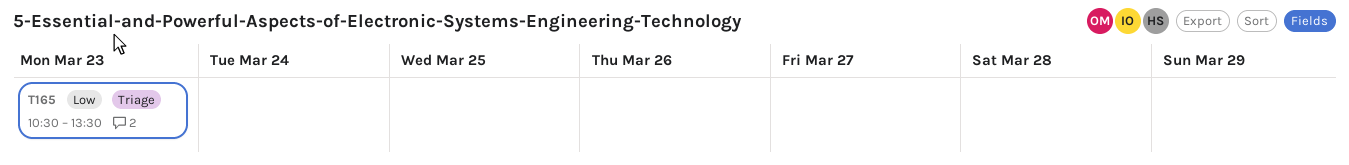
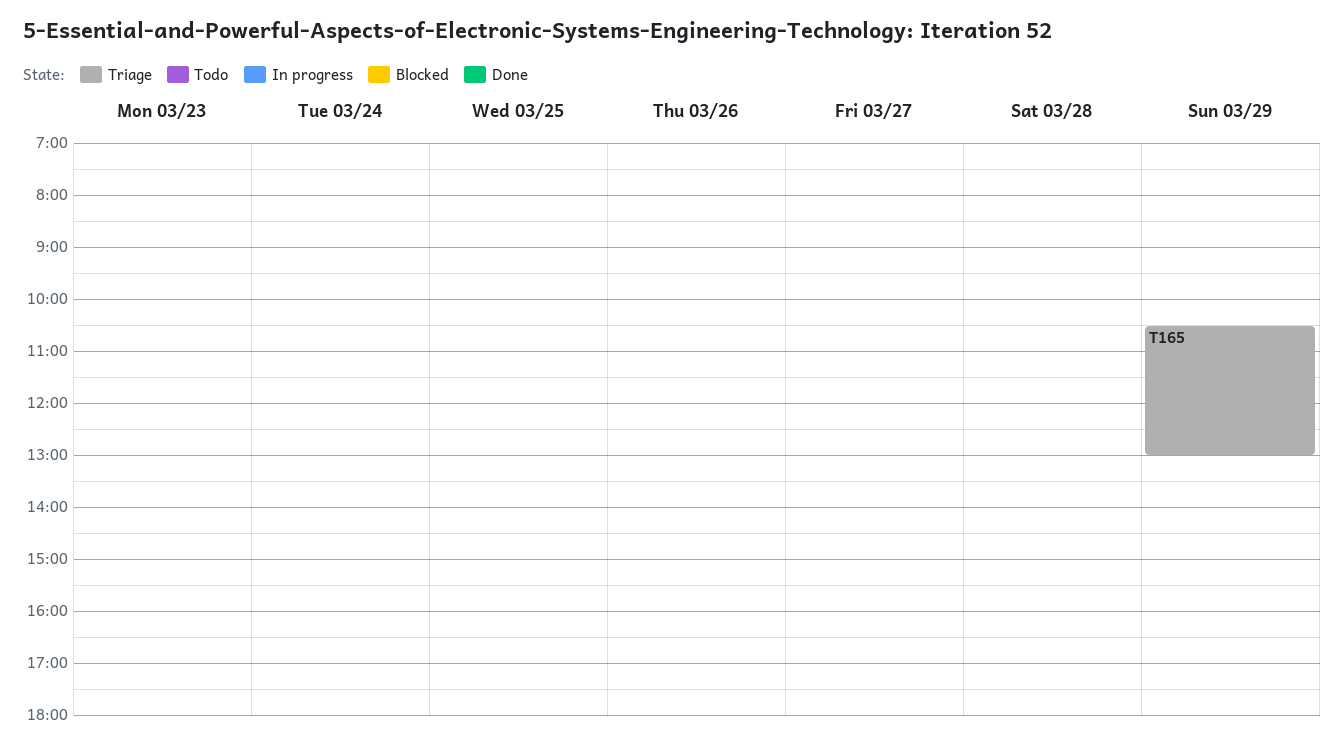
T165, day: Mar 23 -> Mar 29
T165, ends: 13:30 -> 13:00

